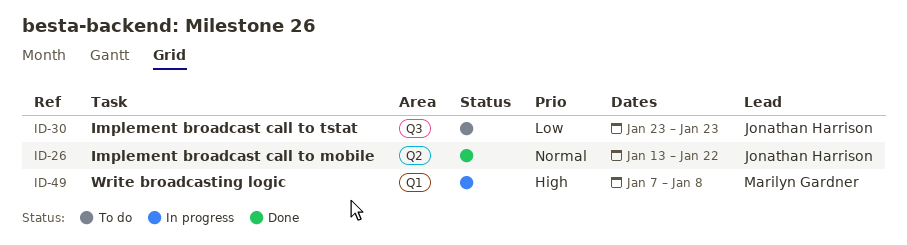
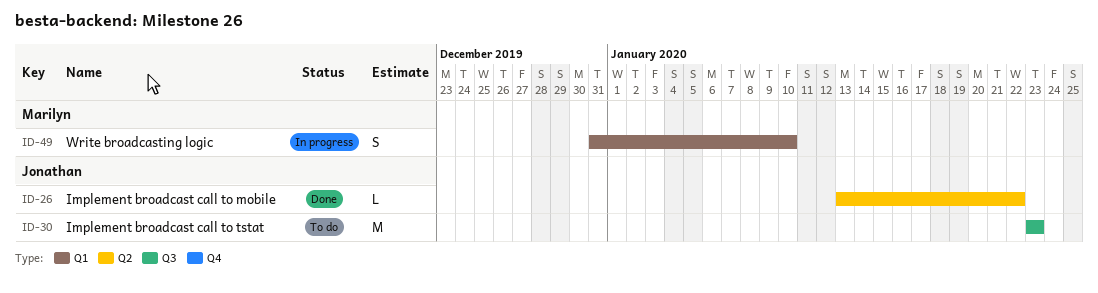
ID-49, start: Jan 7 -> Dec 31
ID-49, due: Jan 8 -> Jan 10

